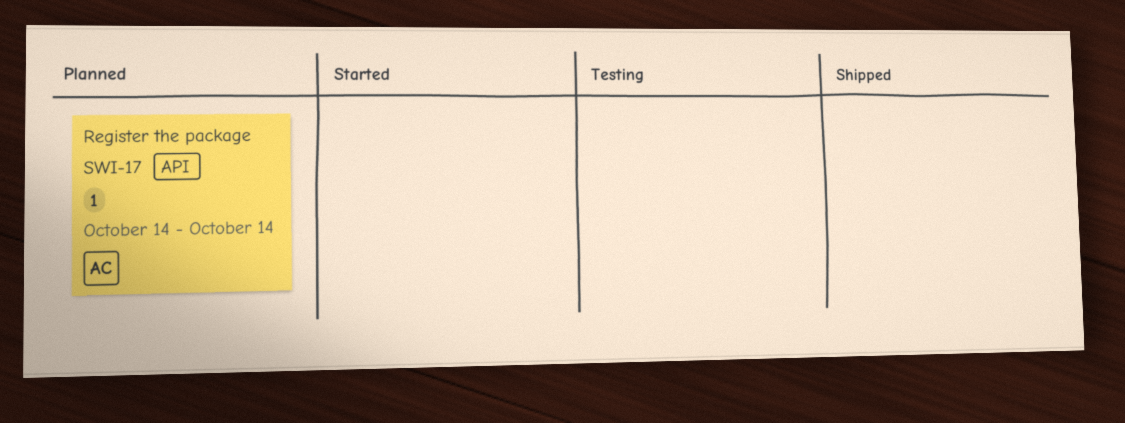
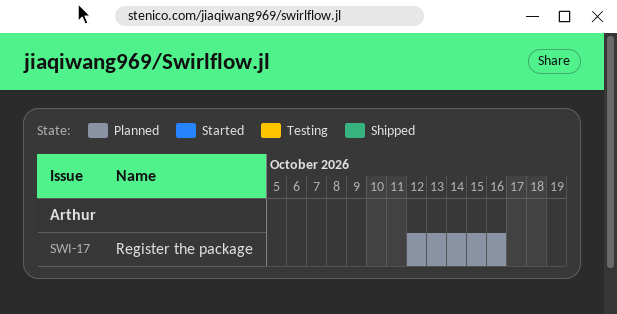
SWI-17, start: Oct 14 -> Oct 12
SWI-17, due: Oct 14 -> Oct 16

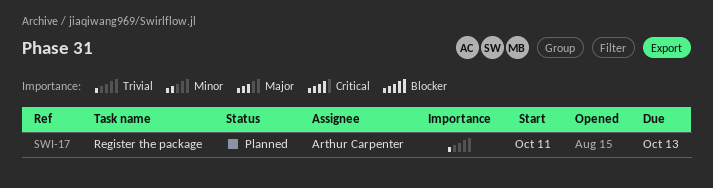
SWI-17, start: Oct 12 -> Oct 11
SWI-17, due: Oct 16 -> Oct 13

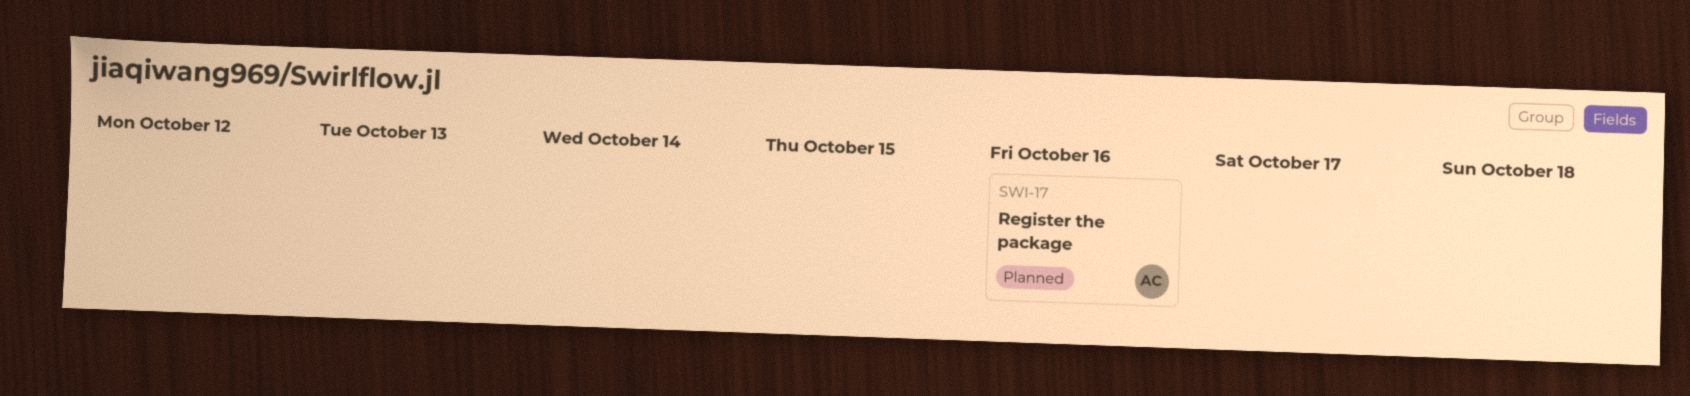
SWI-17, due: Oct 13 -> Oct 16

